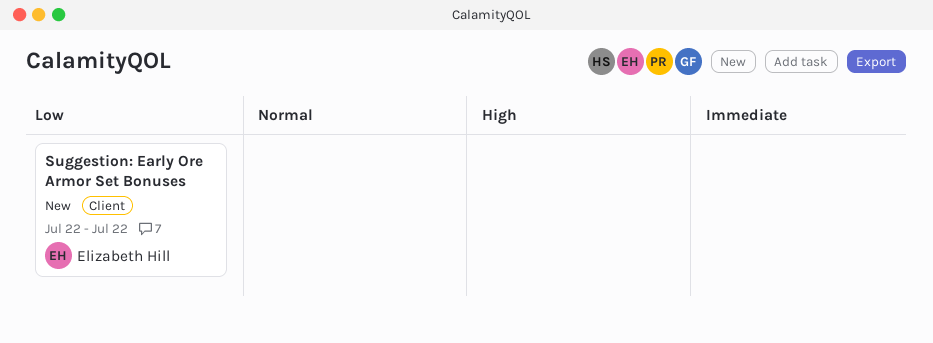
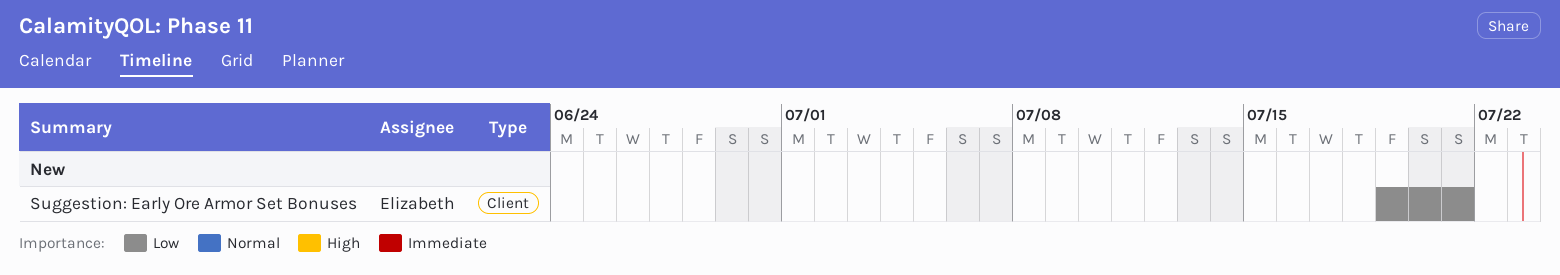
Suggestion: Early Ore Armor Set Bonuses, start: Jul 22 -> Jul 19
Suggestion: Early Ore Armor Set Bonuses, due: Jul 22 -> Jul 21

